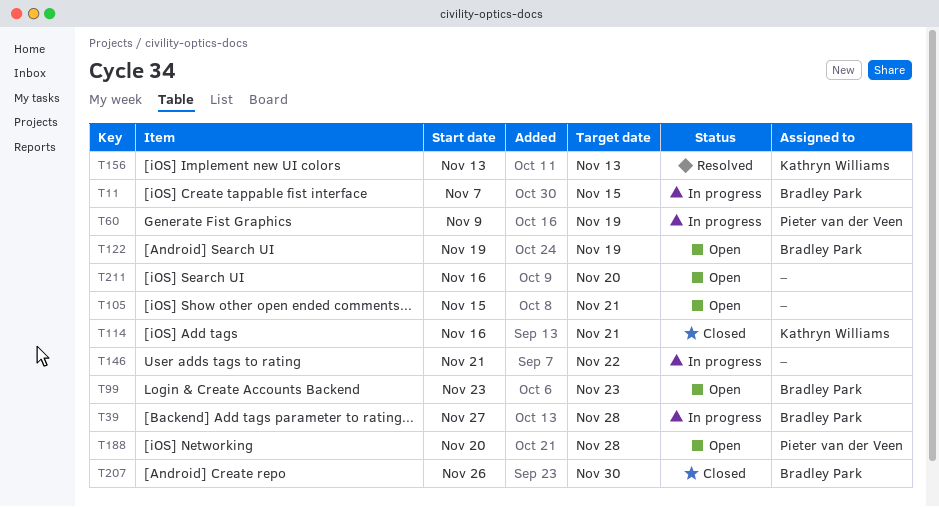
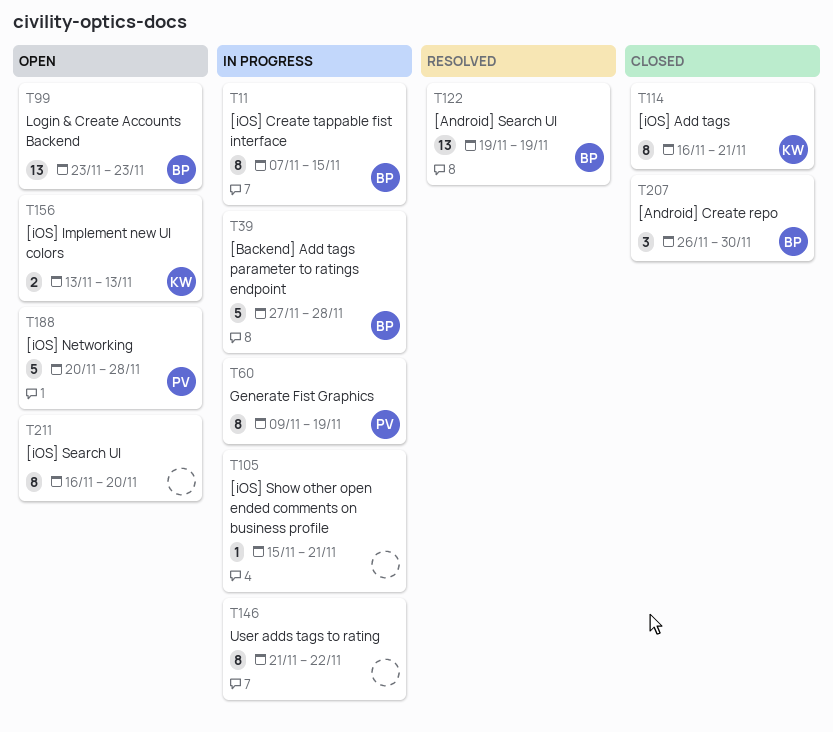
T105, status: Open -> In progress
T122, status: Open -> Resolved
T156, status: Resolved -> Open

